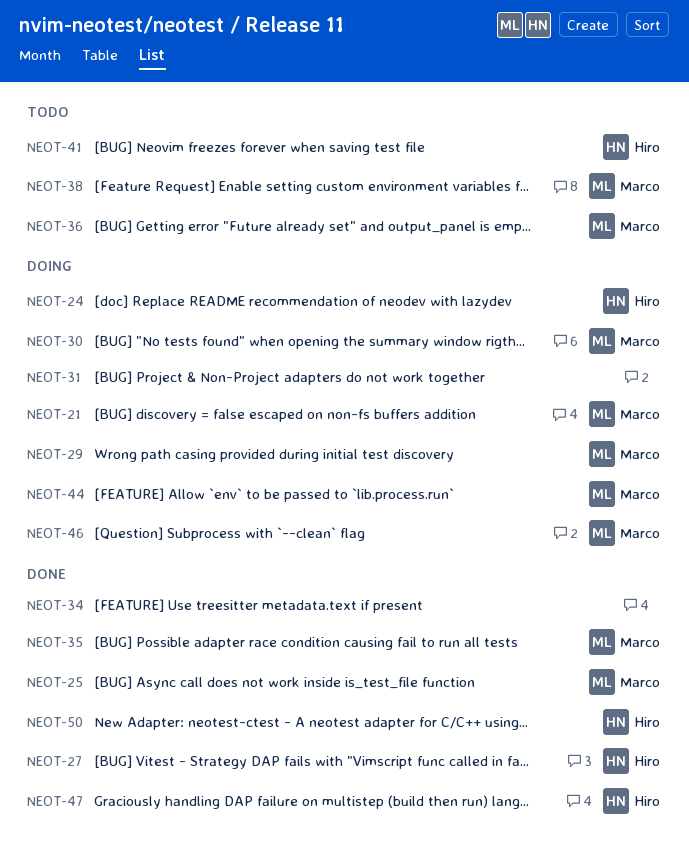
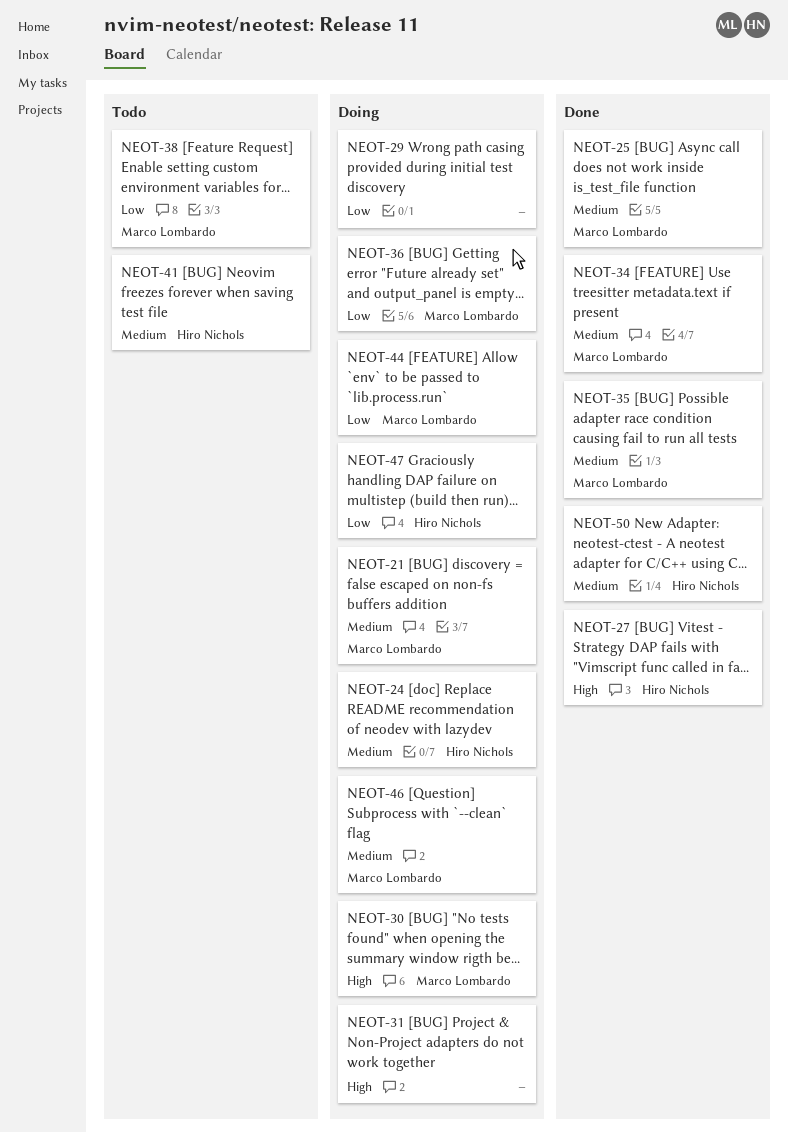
NEOT-29, owner: Marco Lombardo -> none
NEOT-34, owner: none -> Marco Lombardo
NEOT-36, status: Todo -> Doing
NEOT-47, status: Done -> Doing

